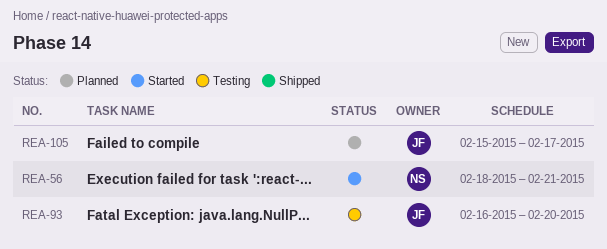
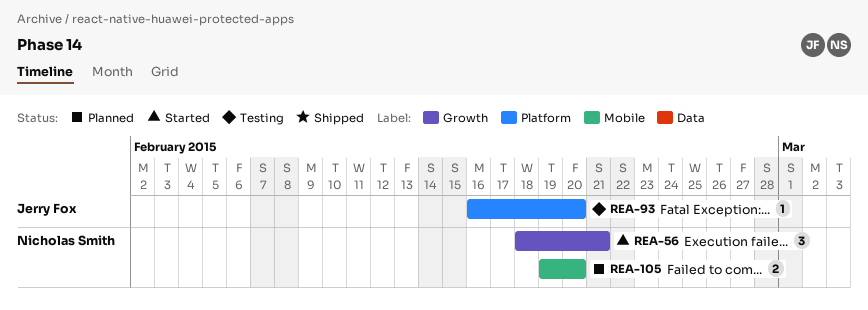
REA-105, owner: Jerry Fox -> Nicholas Smith
REA-105, start: Feb 15 -> Feb 19
REA-105, due: Feb 17 -> Feb 20

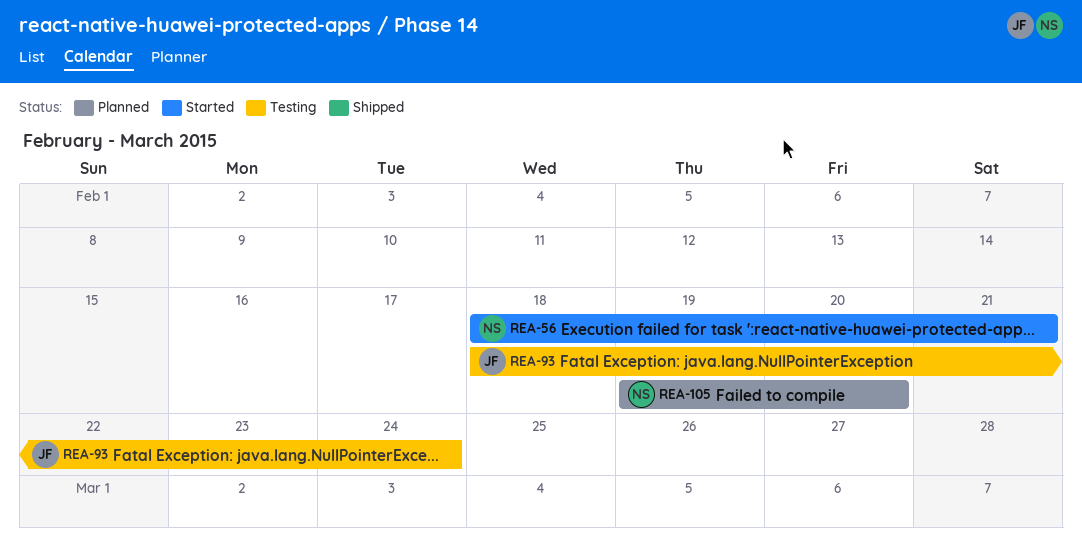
REA-93, start: Feb 16 -> Feb 18
REA-93, due: Feb 20 -> Feb 24

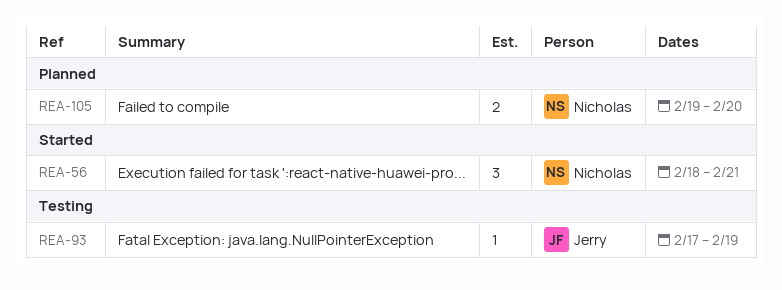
REA-93, start: Feb 18 -> Feb 17
REA-93, due: Feb 24 -> Feb 19

